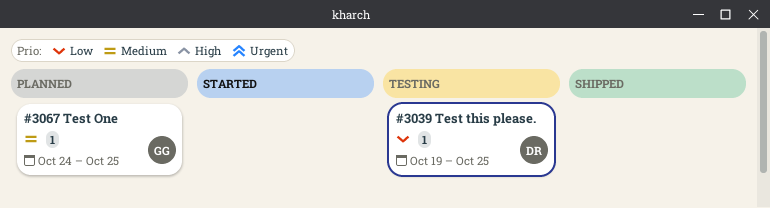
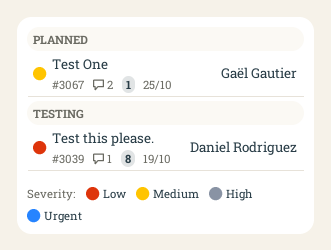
#3039, estimate: 1 -> 8
#3039, due: Oct 25 -> Oct 19

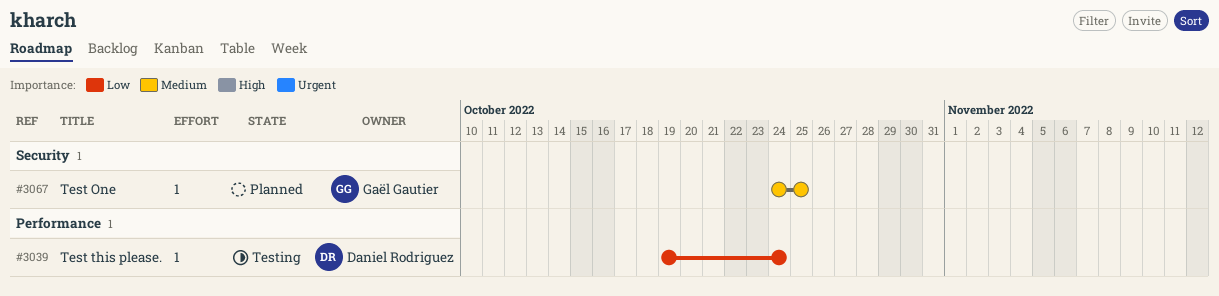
#3039, estimate: 8 -> 1
#3039, due: Oct 19 -> Oct 24

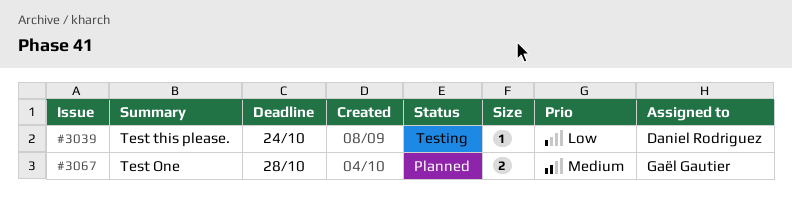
#3067, estimate: 1 -> 2
#3067, due: Oct 25 -> Oct 28

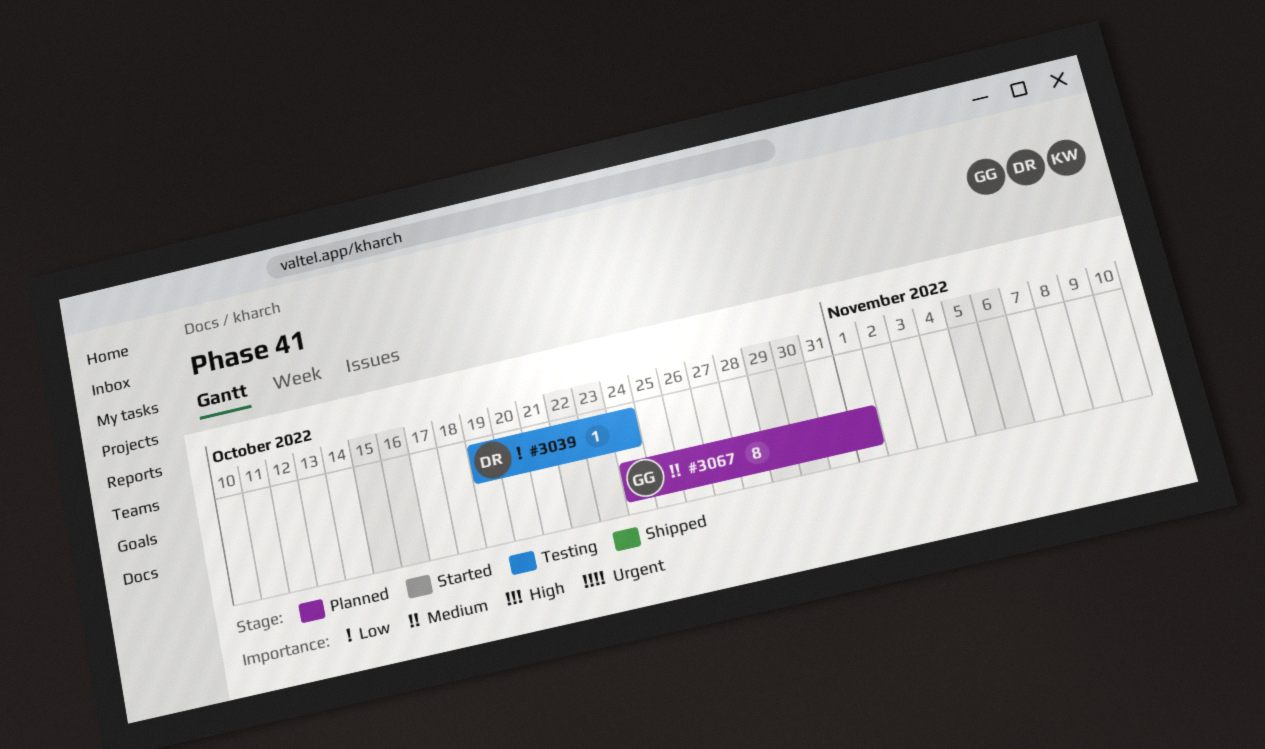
#3067, estimate: 2 -> 8
#3067, due: Oct 28 -> Nov 1

